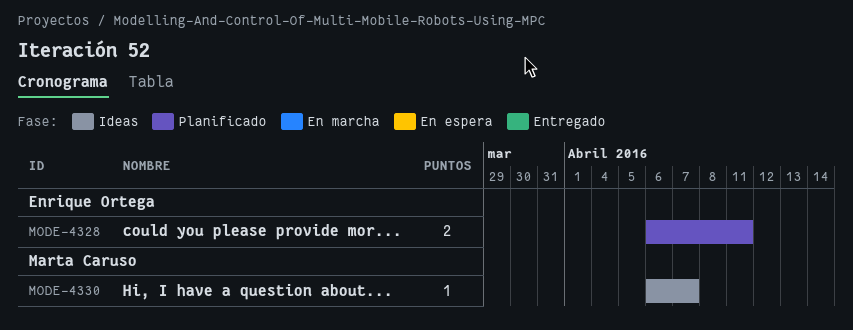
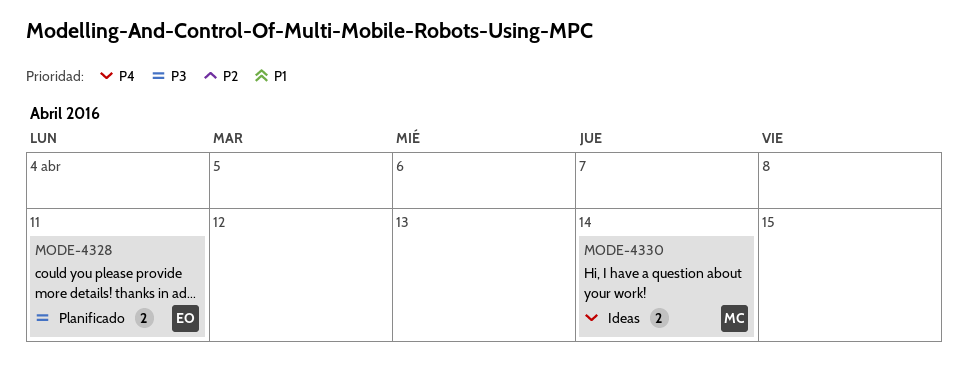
MODE-4330, estimate: 1 -> 2
MODE-4330, due: Apr 7 -> Apr 14

